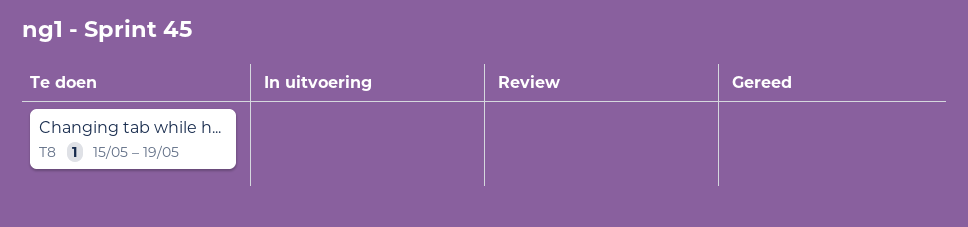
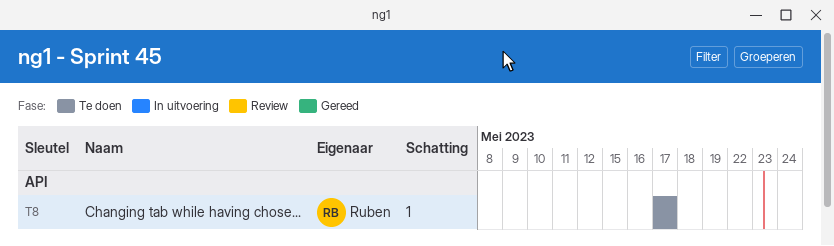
T8, start: May 15 -> May 17
T8, due: May 19 -> May 17

